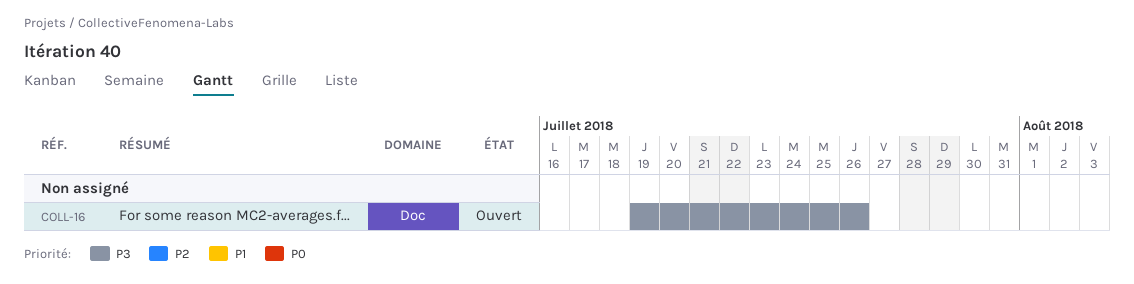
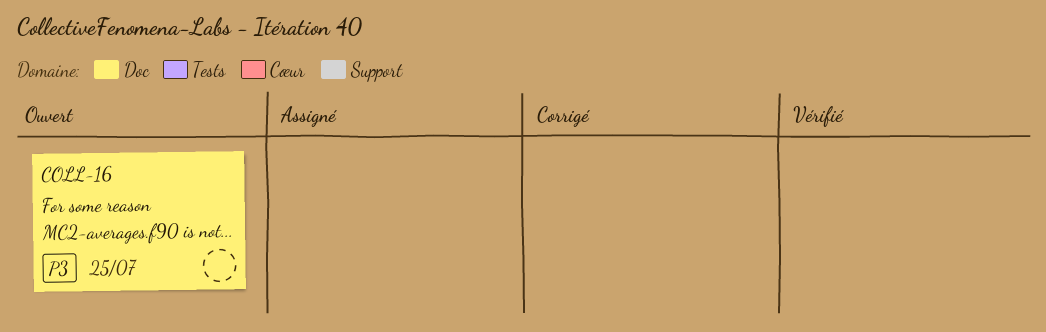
COLL-16, due: Jul 26 -> Jul 25

